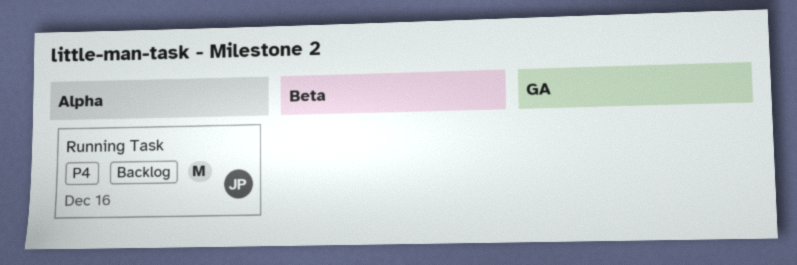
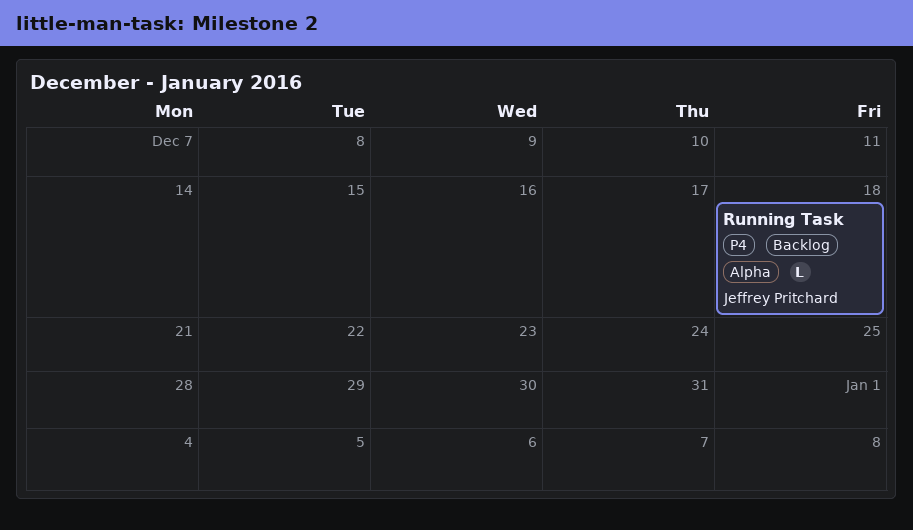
Running Task, estimate: M -> L
Running Task, due: Dec 16 -> Dec 18

